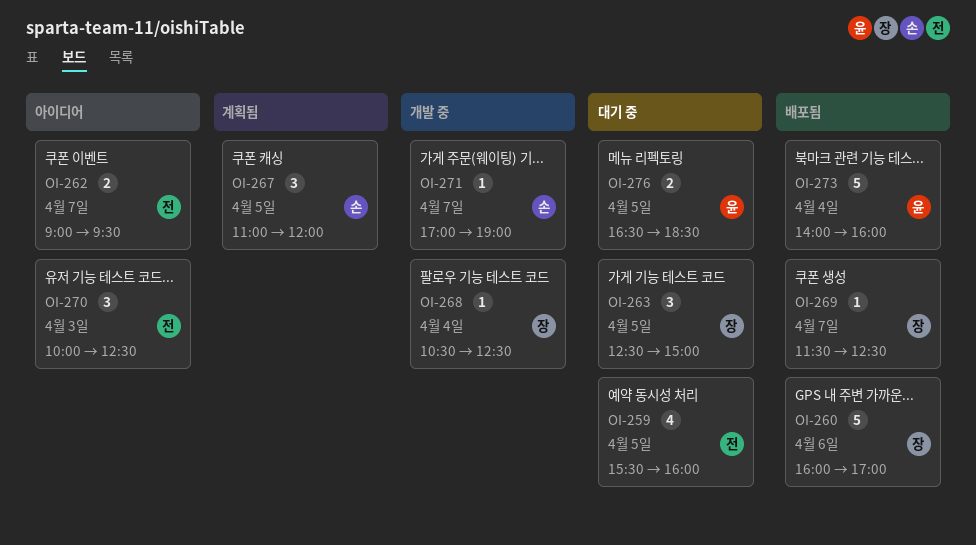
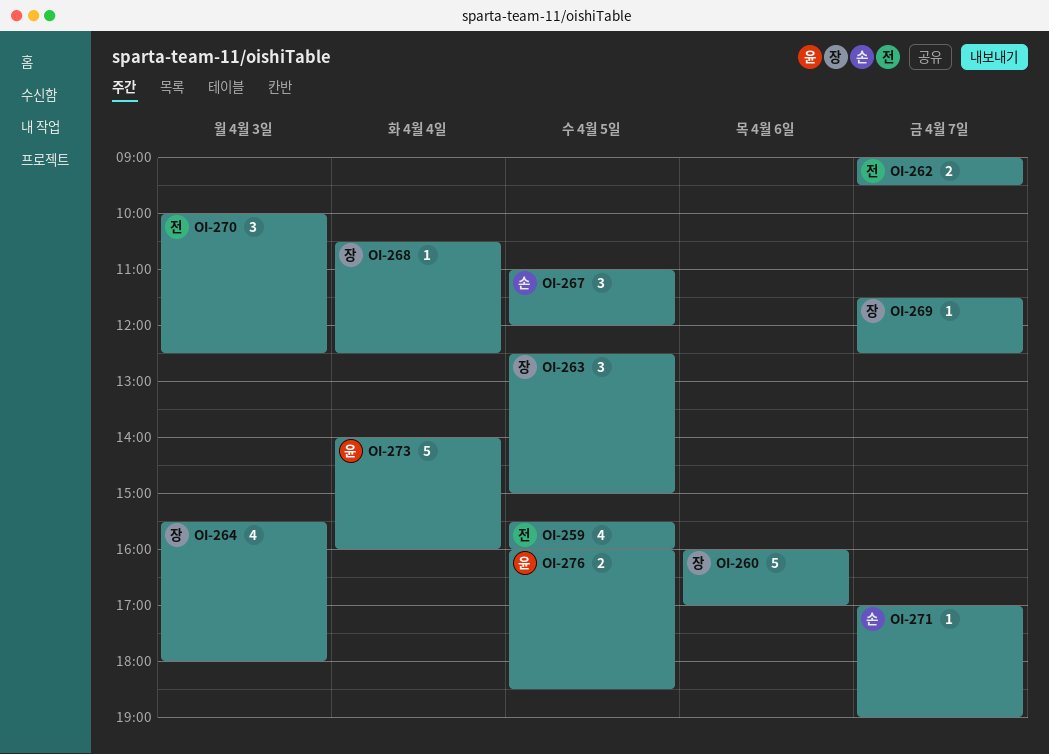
OI-264: none -> present
OI-276, begins: 16:30 -> 16:00

